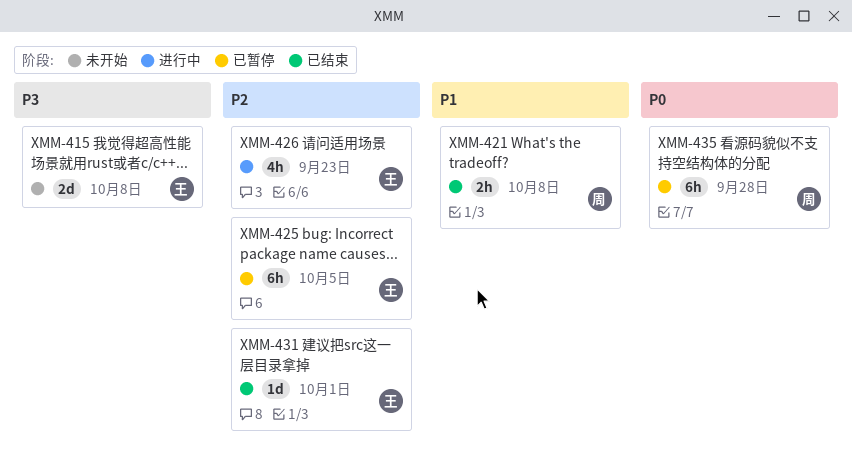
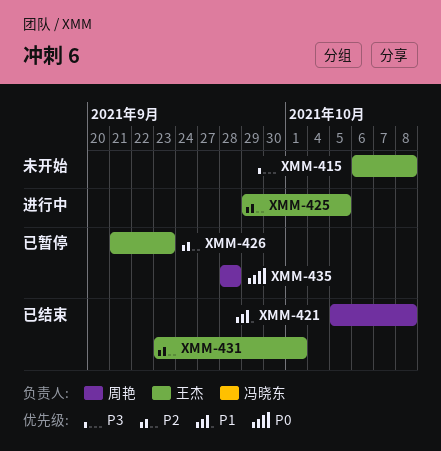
XMM-425, status: 已暂停 -> 进行中
XMM-426, status: 进行中 -> 已暂停

